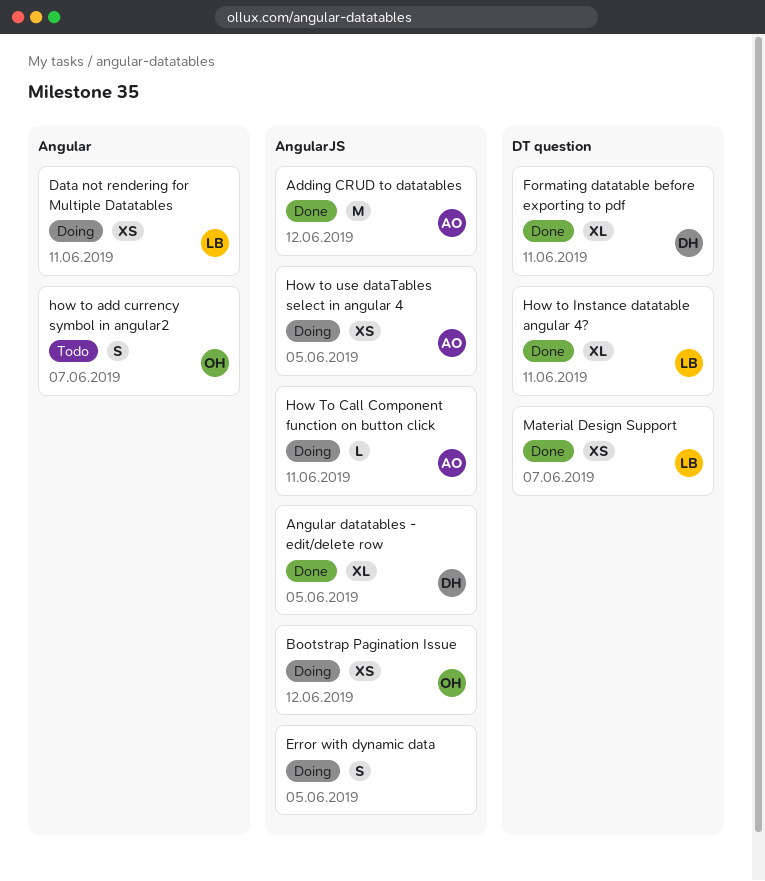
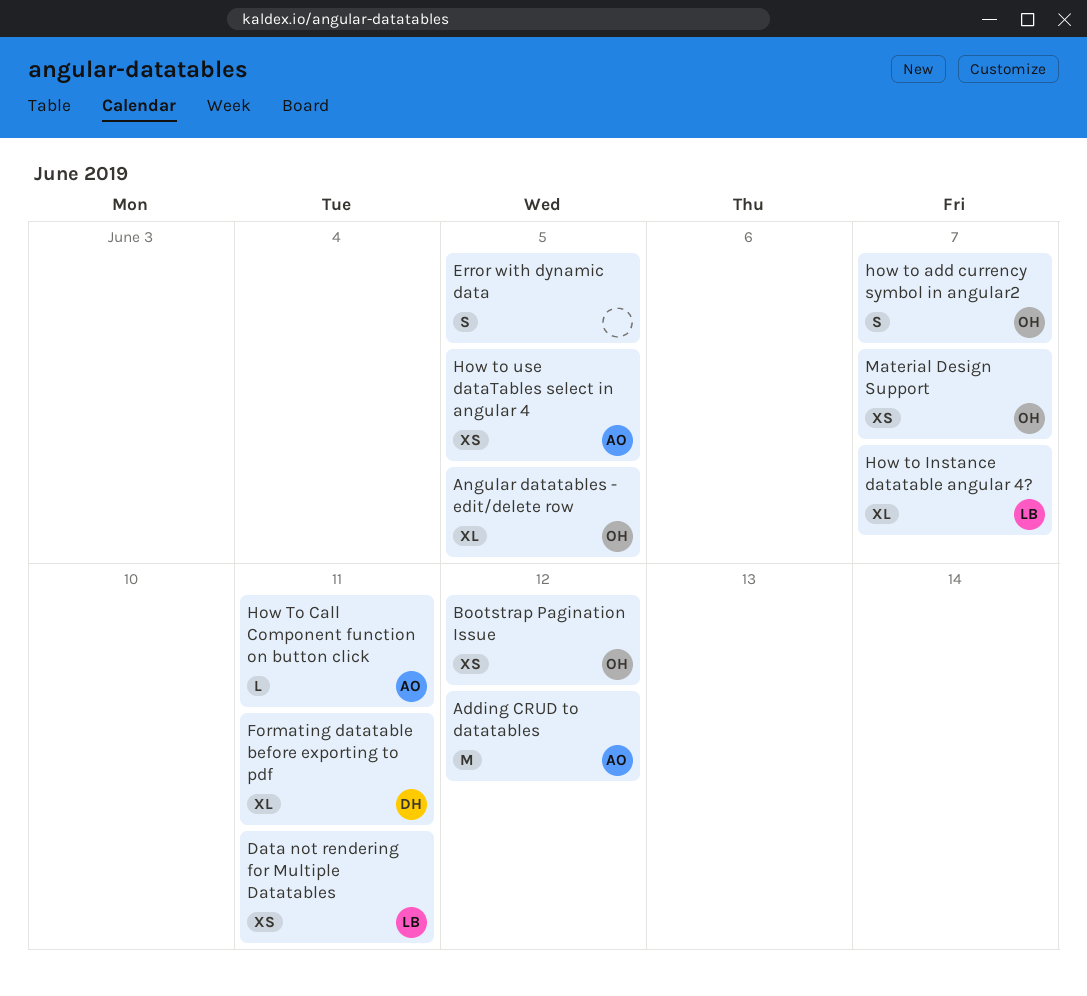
Angular datatables - edit/delete row, owner: DH -> OH
How to Instance datatable angular 4?, due: Jun 11 -> Jun 7
Material Design Support, owner: LB -> OH

